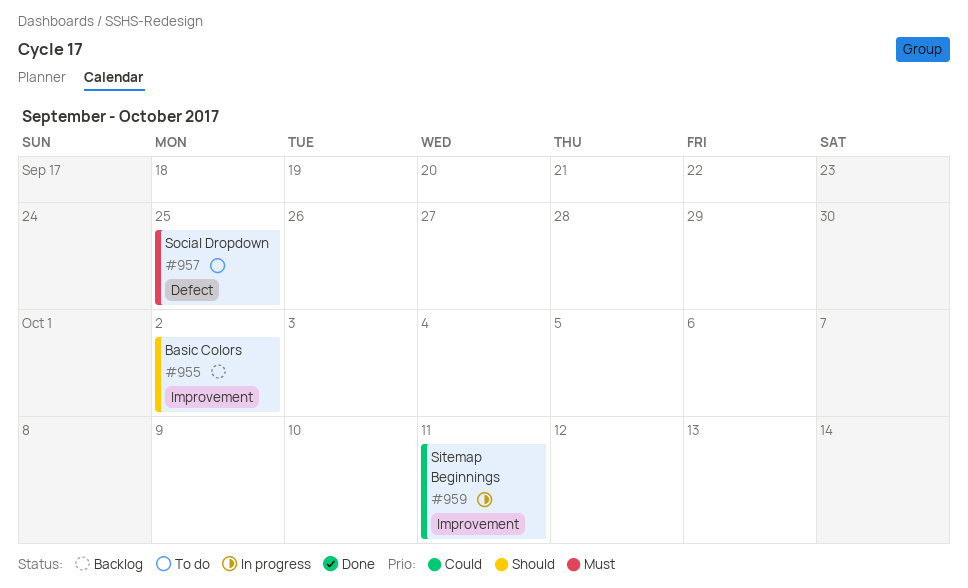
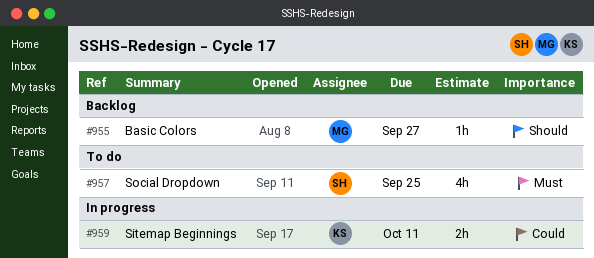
#955, due: Oct 2 -> Sep 27

